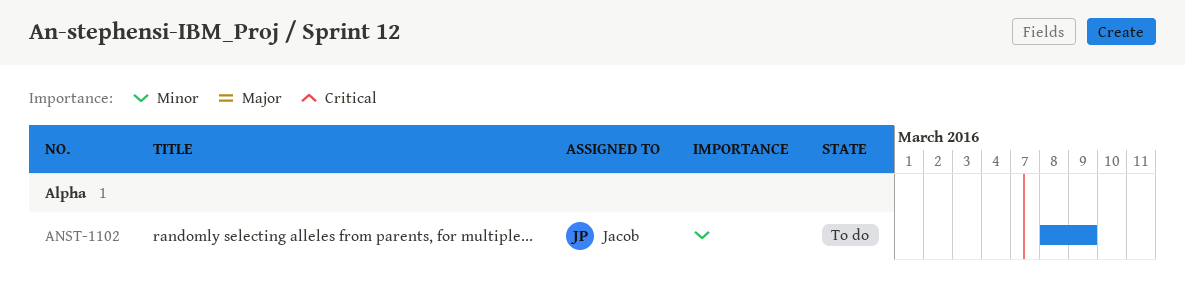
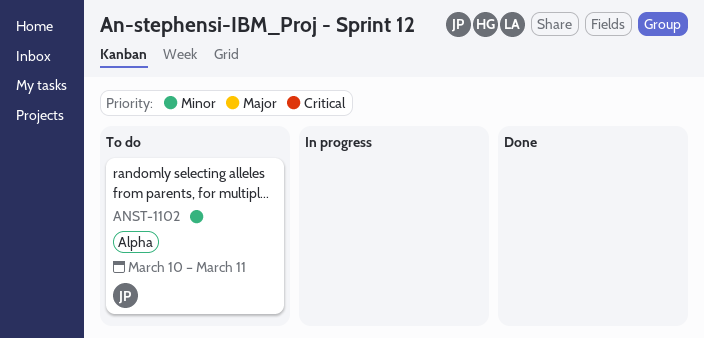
ANST-1102, start: Mar 8 -> Mar 10
ANST-1102, due: Mar 9 -> Mar 11

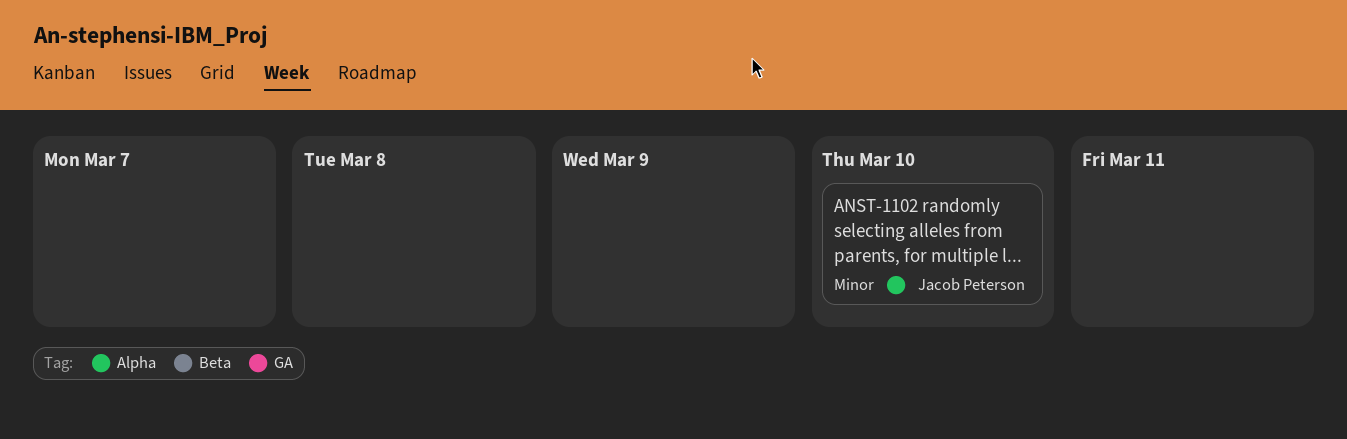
ANST-1102, due: Mar 11 -> Mar 10

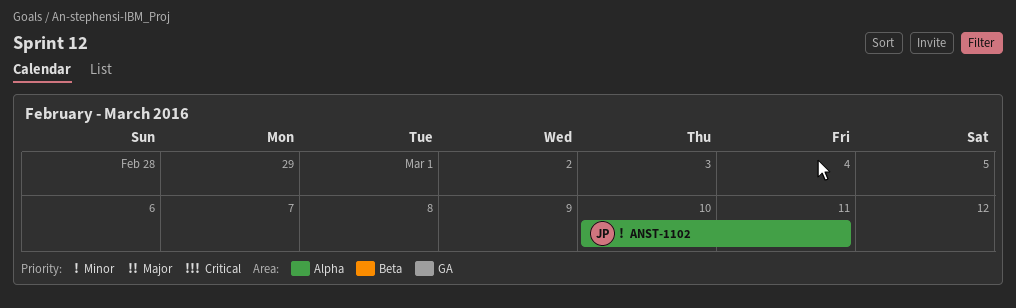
ANST-1102, due: Mar 10 -> Mar 11

